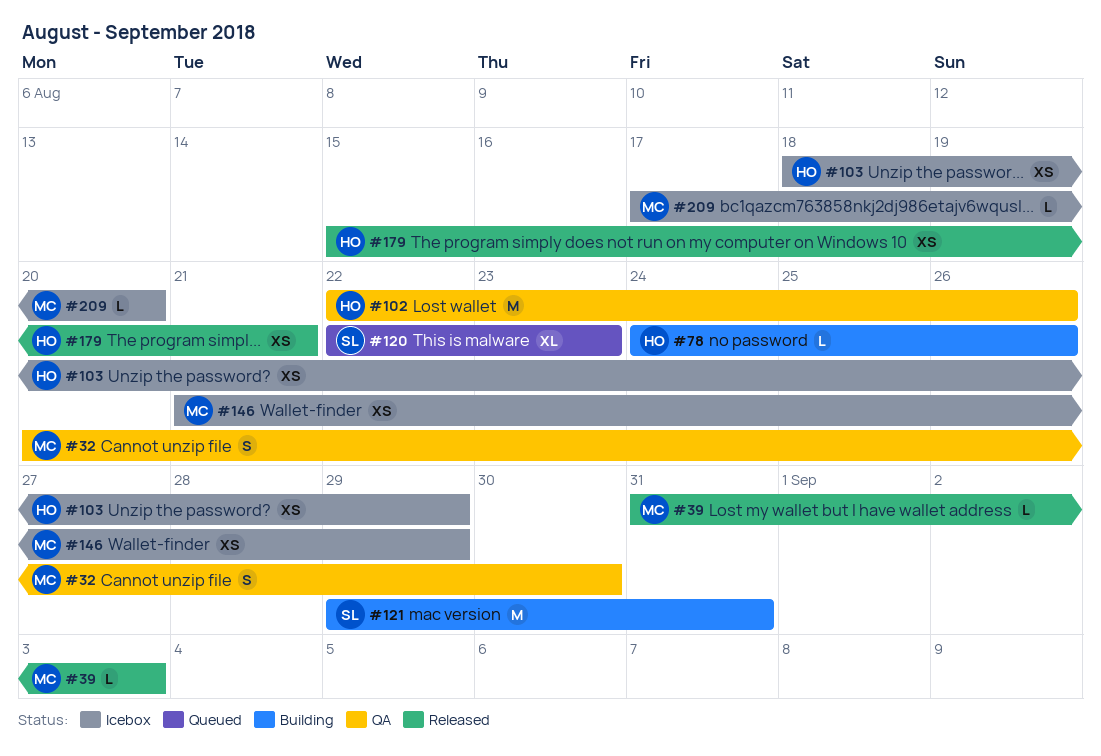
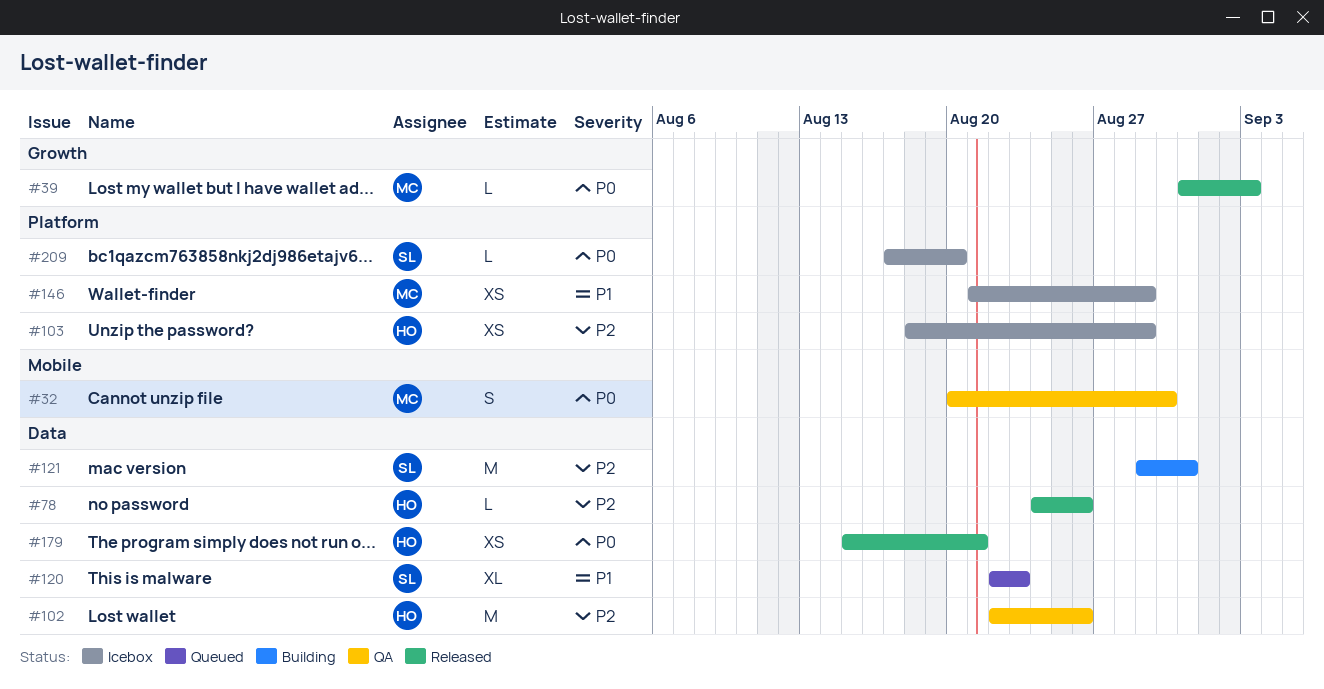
#78, status: Building -> Released
#209, owner: MC -> SL

